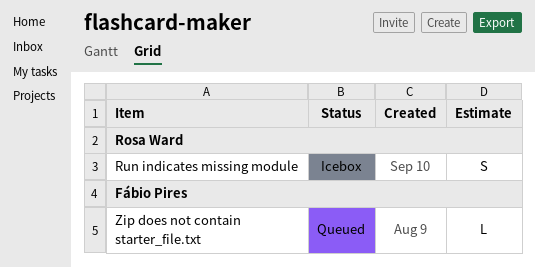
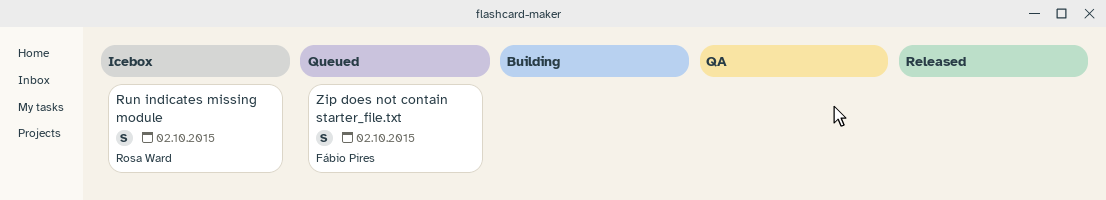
Zip does not contain starter_file.txt, estimate: L -> S

